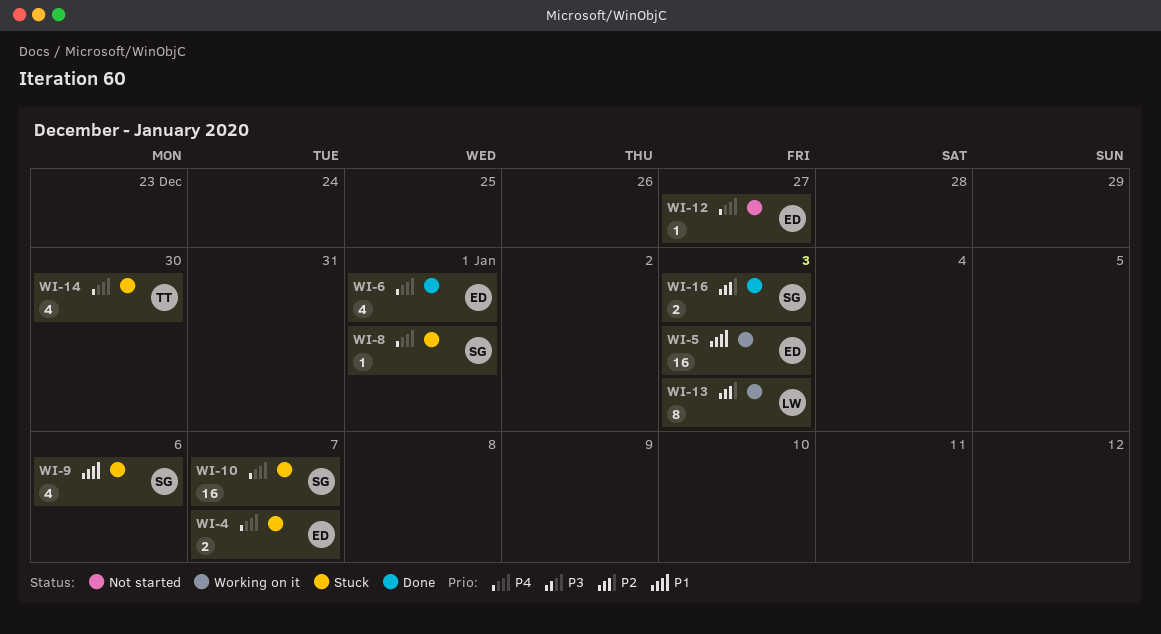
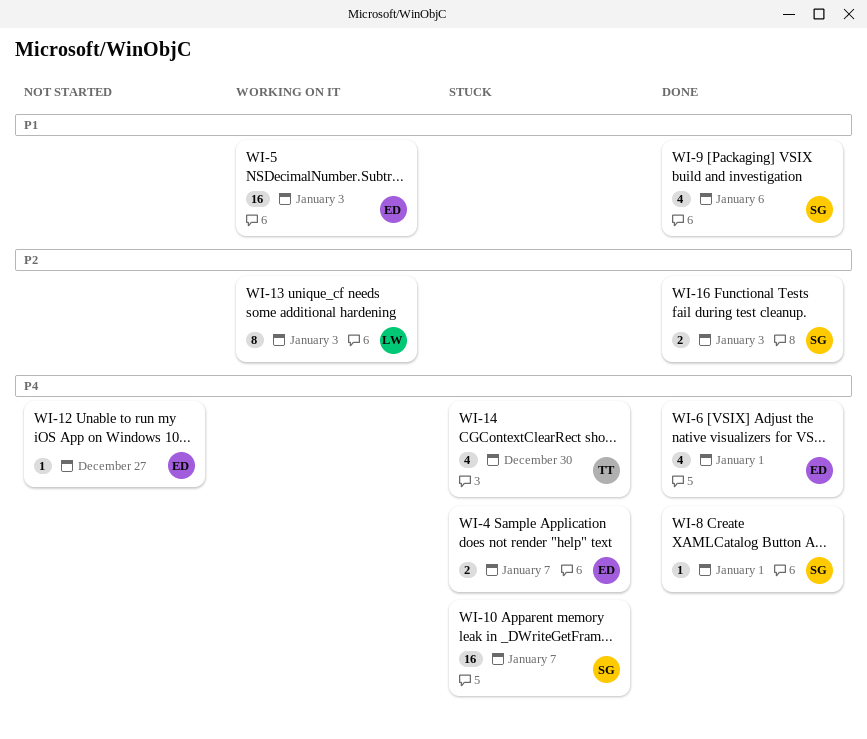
WI-8, status: Stuck -> Done
WI-9, status: Stuck -> Done

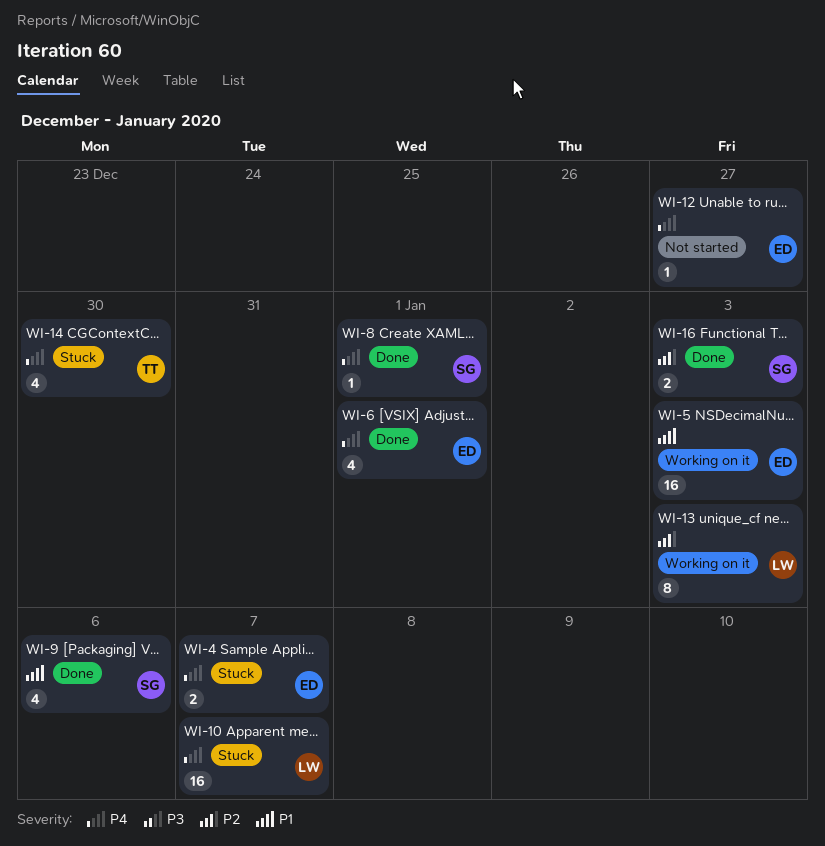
WI-10, owner: SG -> LW

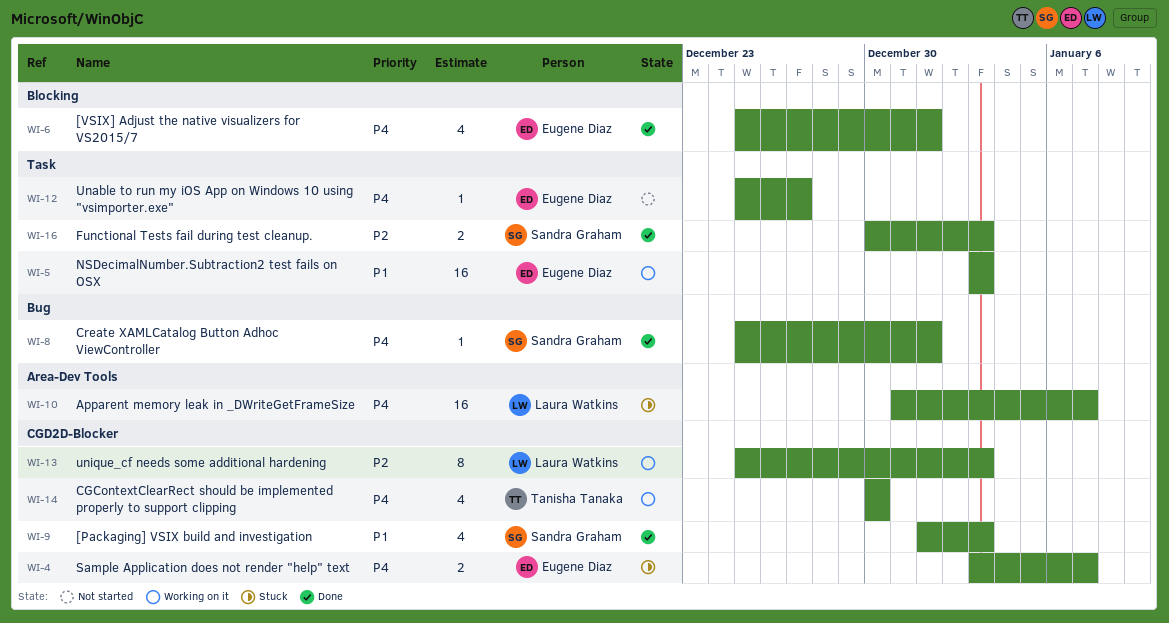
WI-9, due: Jan 6 -> Jan 3
WI-14, status: Stuck -> Working on it

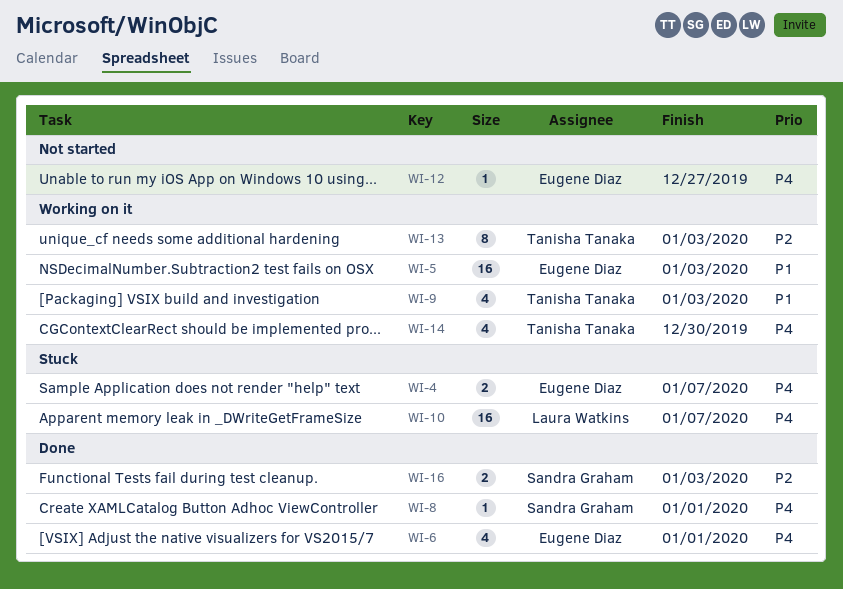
WI-9, status: Done -> Working on it
WI-9, owner: Sandra Graham -> Tanisha Tanaka
WI-13, owner: Laura Watkins -> Tanisha Tanaka

